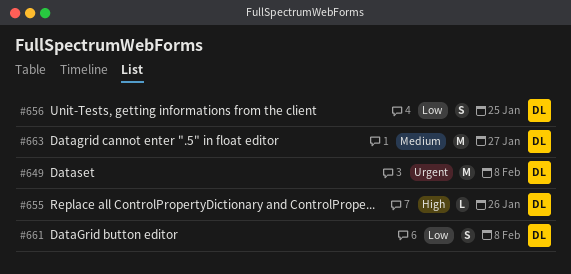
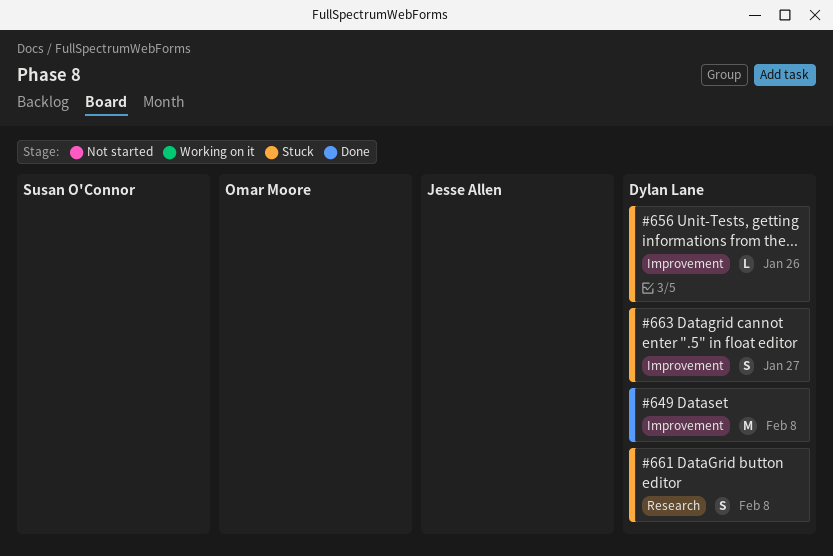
#655: present -> none
#656, estimate: S -> L
#656, due: Jan 25 -> Jan 26
#663, estimate: M -> S

